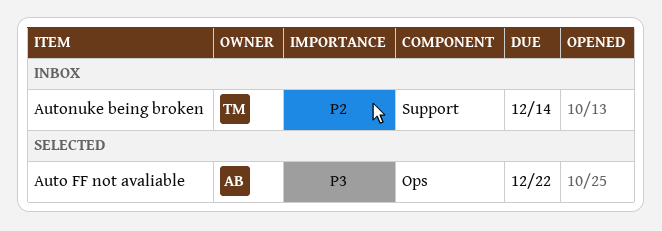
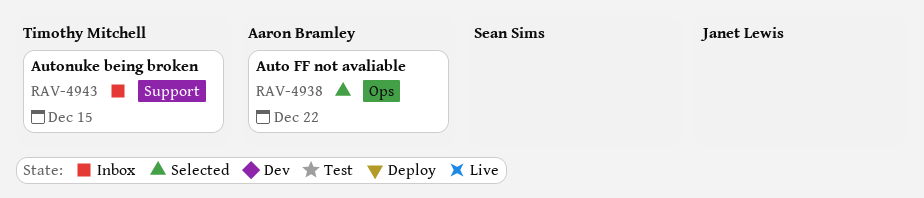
Autonuke being broken, due: Dec 14 -> Dec 15

